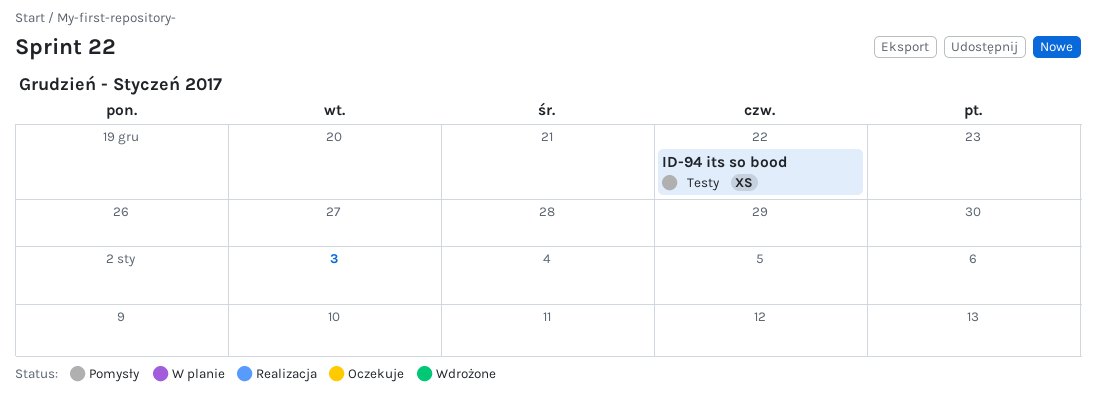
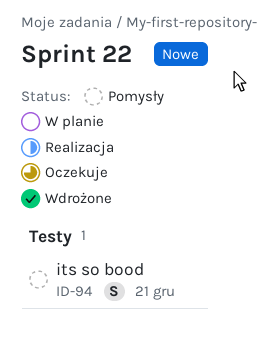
ID-94, estimate: XS -> S
ID-94, due: Dec 22 -> Dec 21

